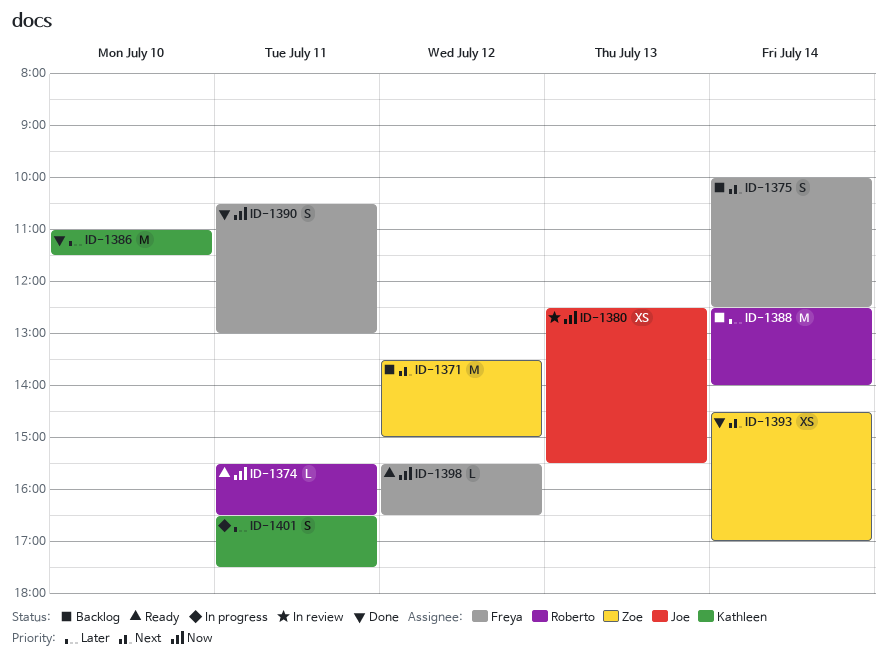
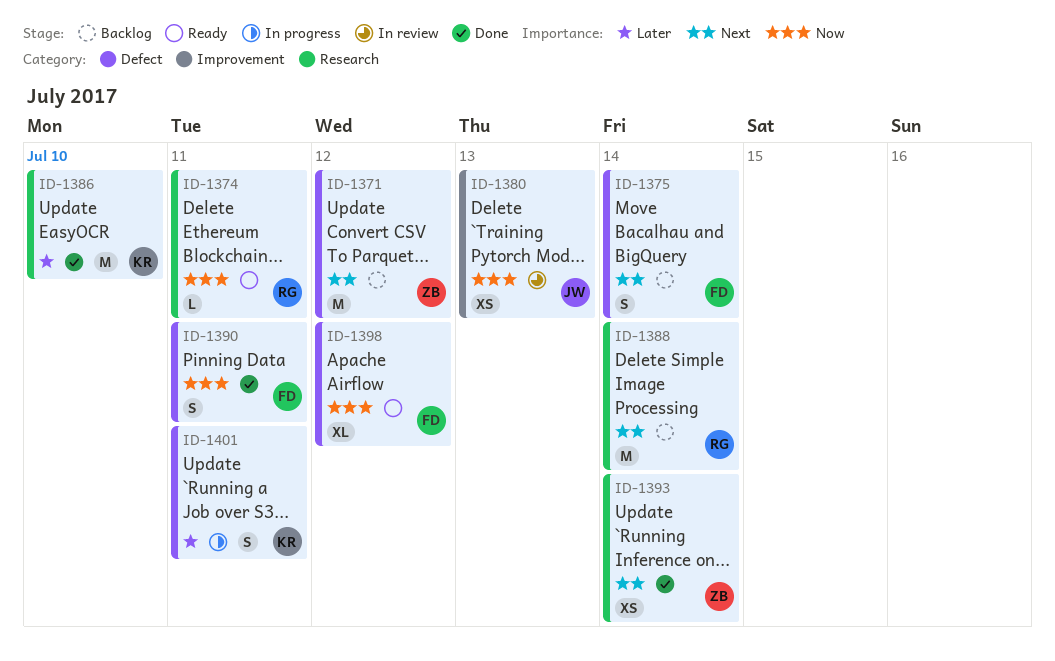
ID-1388, priority: Later -> Next
ID-1398, estimate: L -> XL

